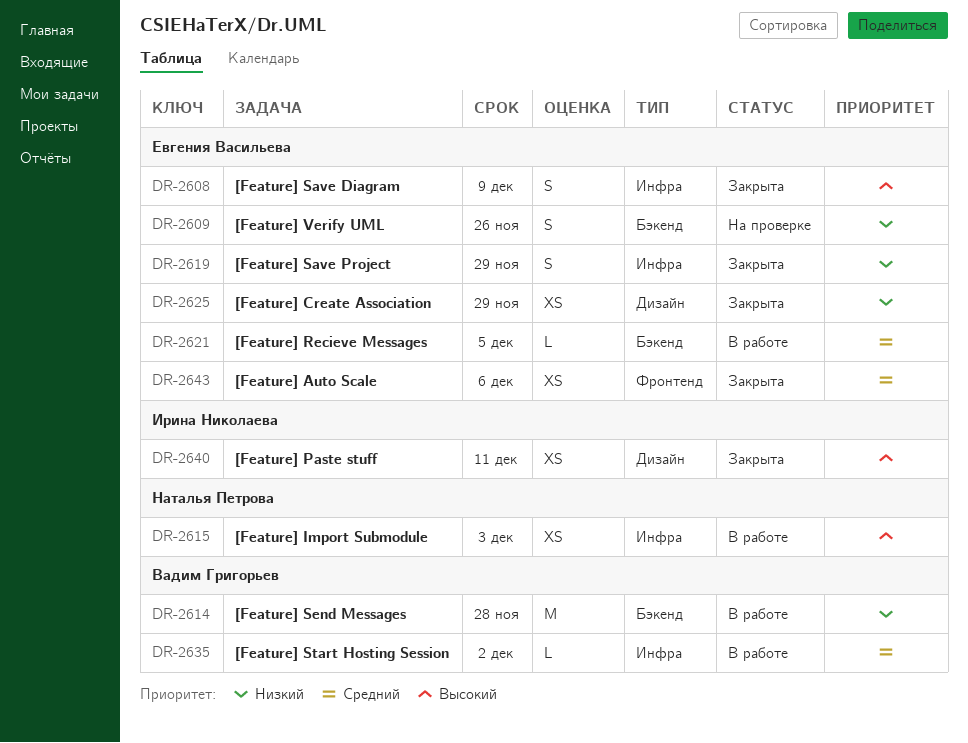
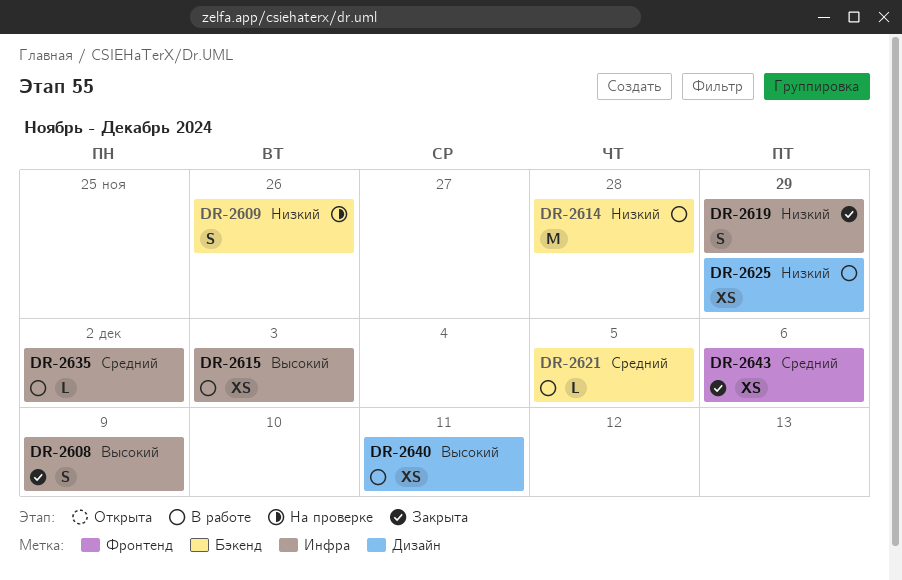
DR-2625, status: Закрыта -> В работе
DR-2640, status: Закрыта -> В работе

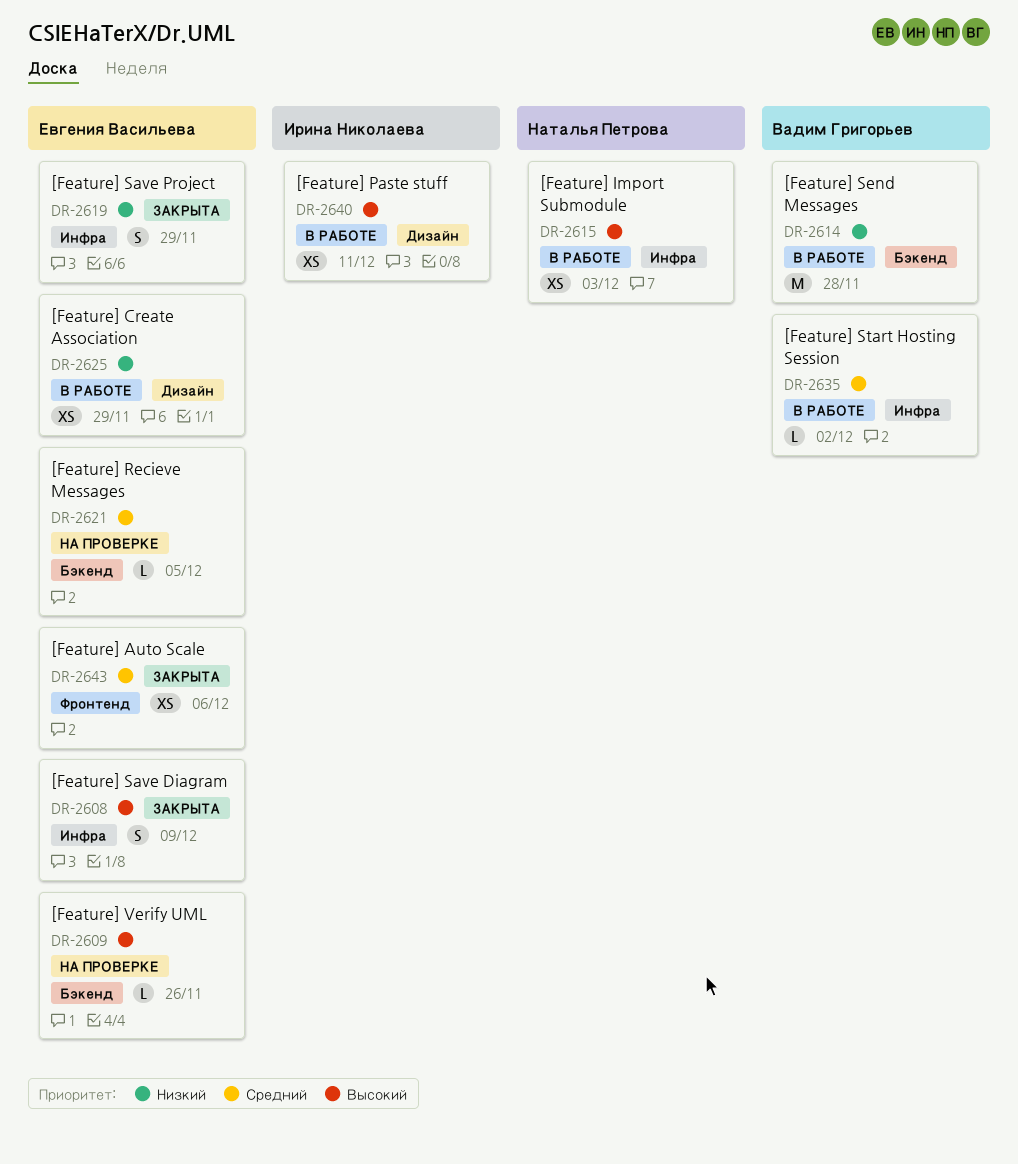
DR-2609, priority: Низкий -> Высокий
DR-2609, estimate: S -> L
DR-2621, status: В работе -> На проверке

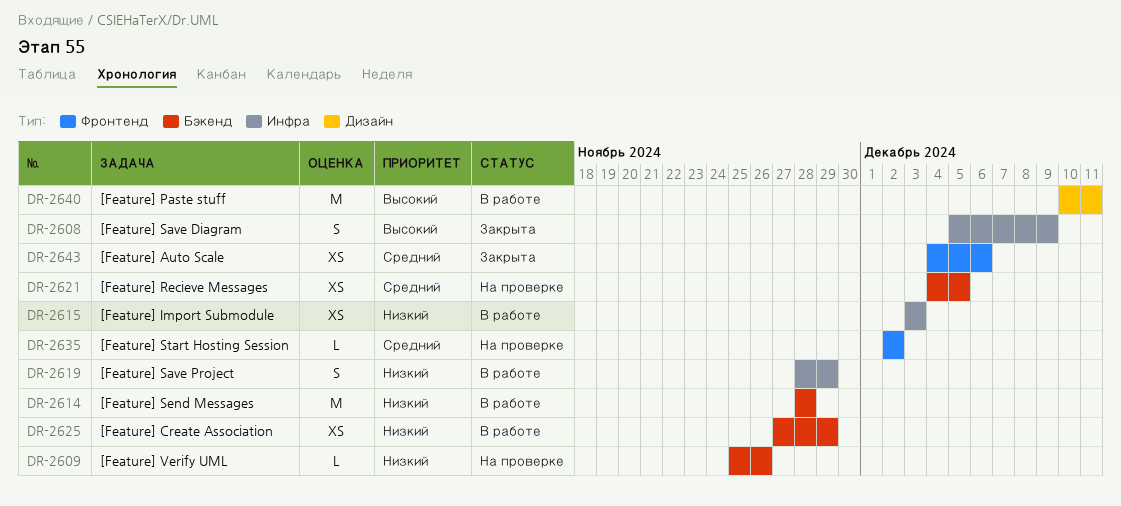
DR-2609, priority: Высокий -> Низкий
DR-2615, priority: Высокий -> Низкий
DR-2619, status: Закрыта -> В работе
DR-2621, estimate: L -> XS
DR-2625, label: Дизайн -> Бэкенд
DR-2635, status: В работе -> На проверке
DR-2635, label: Инфра -> Фронтенд
DR-2640, estimate: XS -> M

